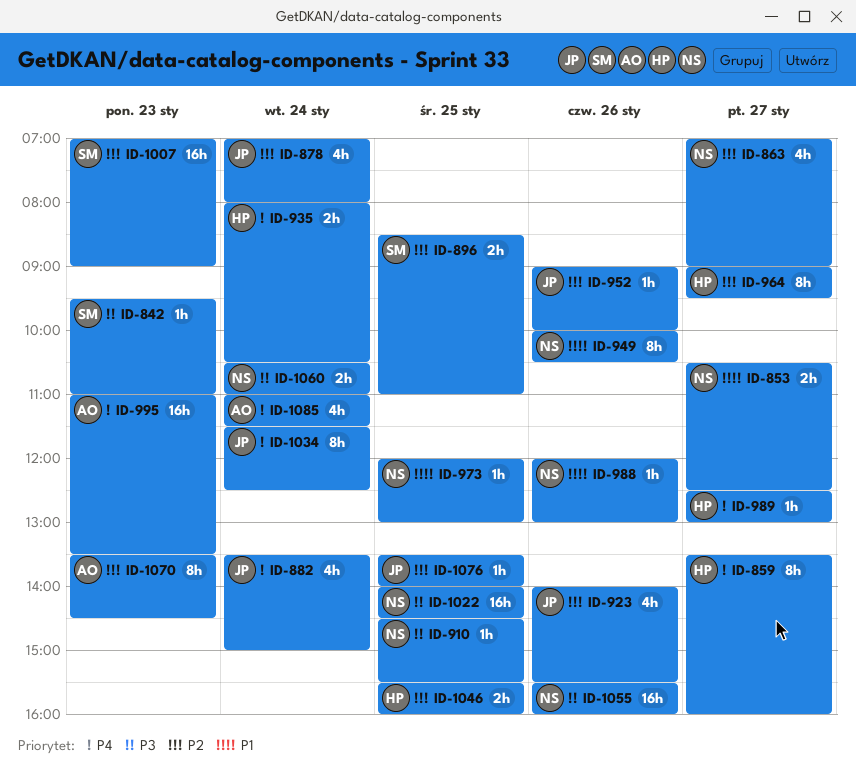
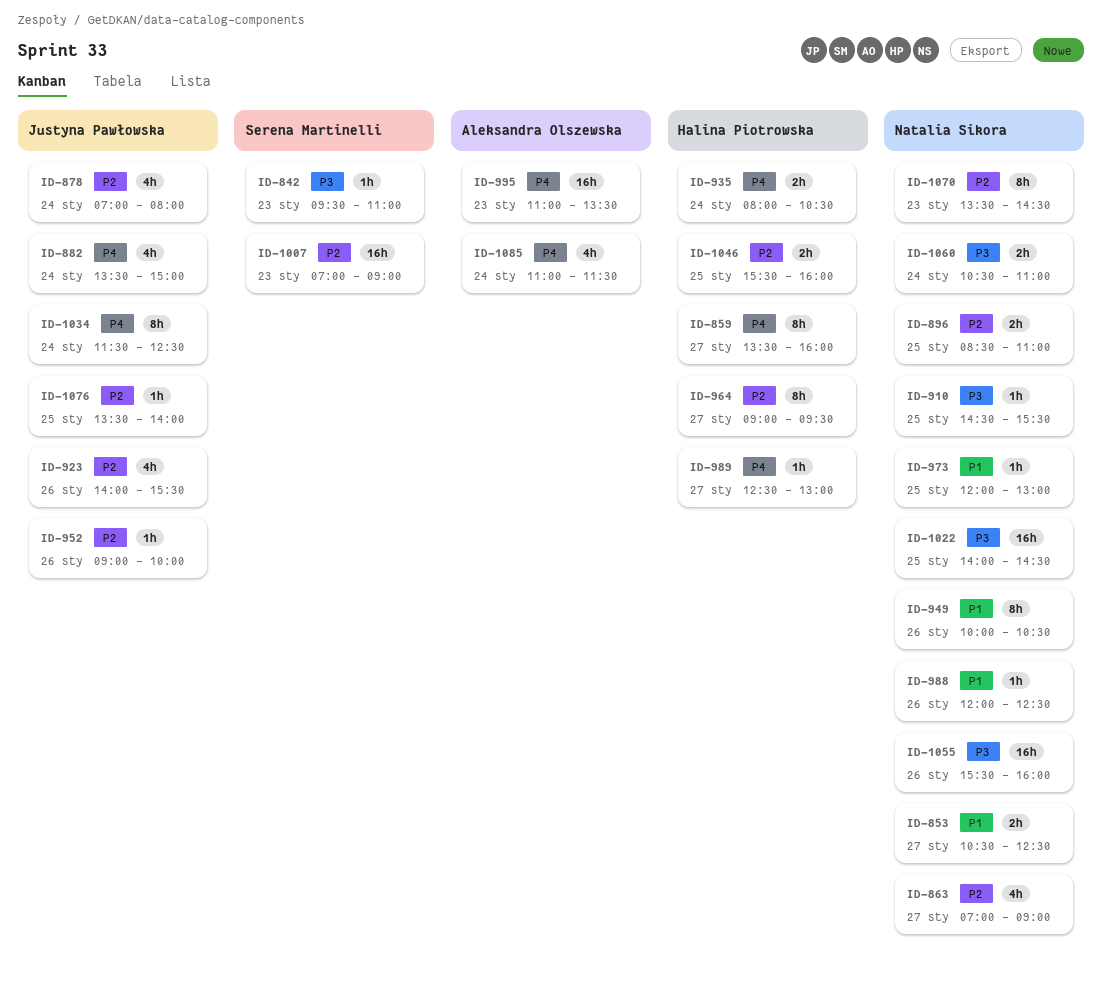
ID-896, owner: Serena Martinelli -> Natalia Sikora
ID-988, ends: 13:00 -> 12:30
ID-1070, owner: Aleksandra Olszewska -> Natalia Sikora

